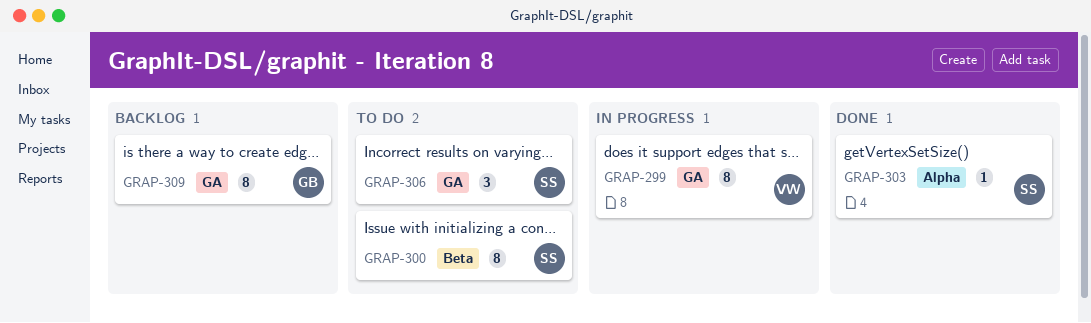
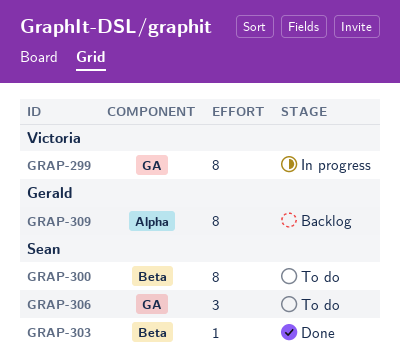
GRAP-303, label: Alpha -> Beta
GRAP-309, label: GA -> Alpha

